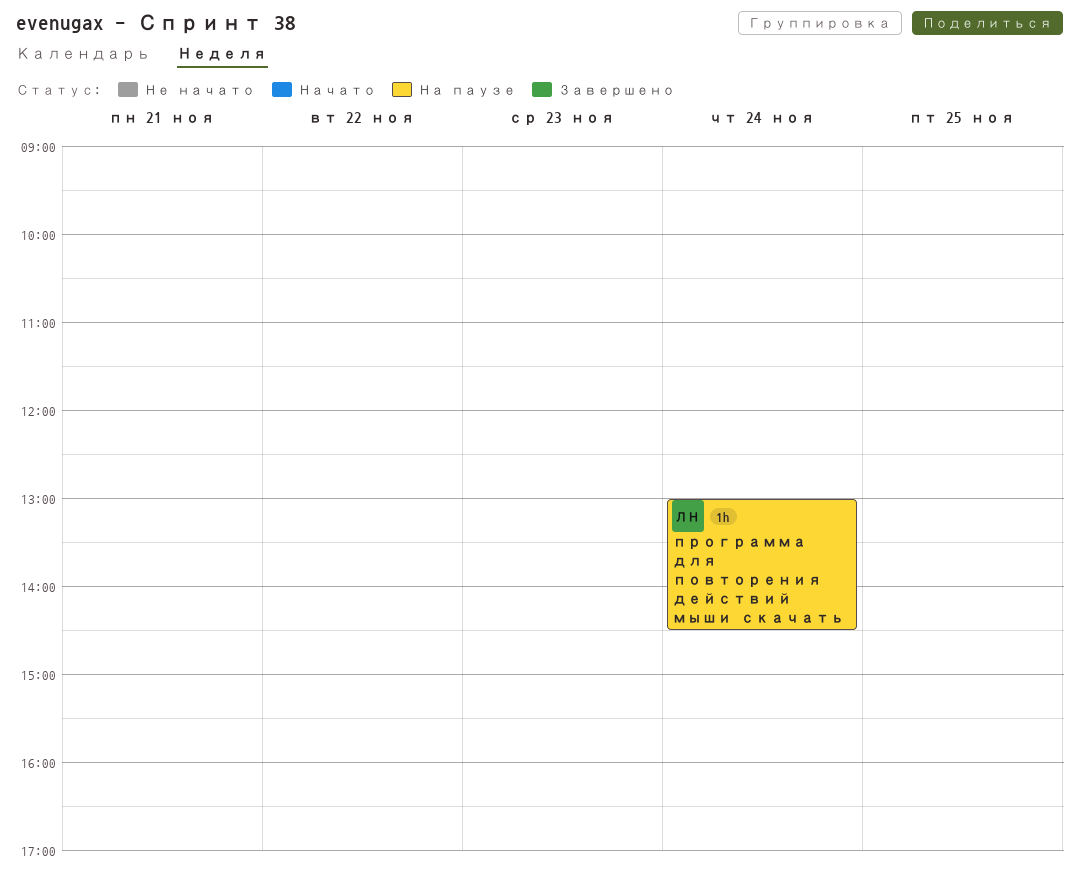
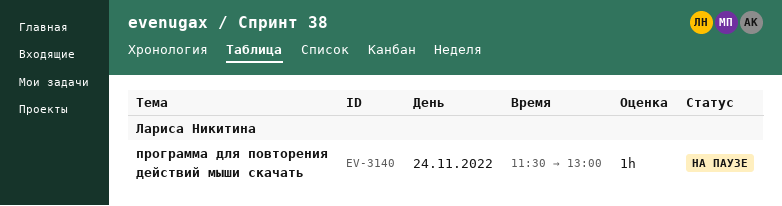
программа для повторения действий мыши скачать, begins: 13:00 -> 11:30
программа для повторения действий мыши скачать, ends: 14:30 -> 13:00

